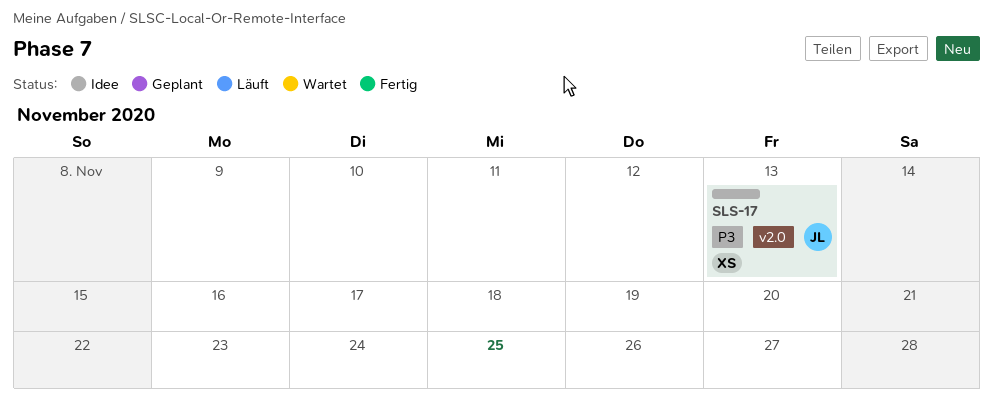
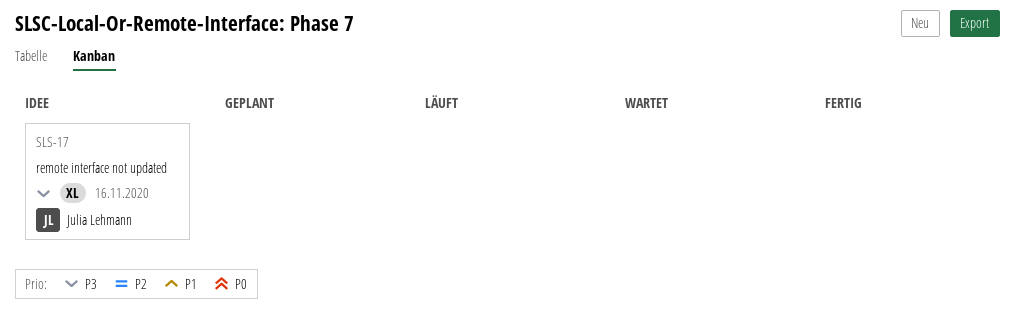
SLS-17, estimate: XS -> XL
SLS-17, due: Nov 13 -> Nov 16

